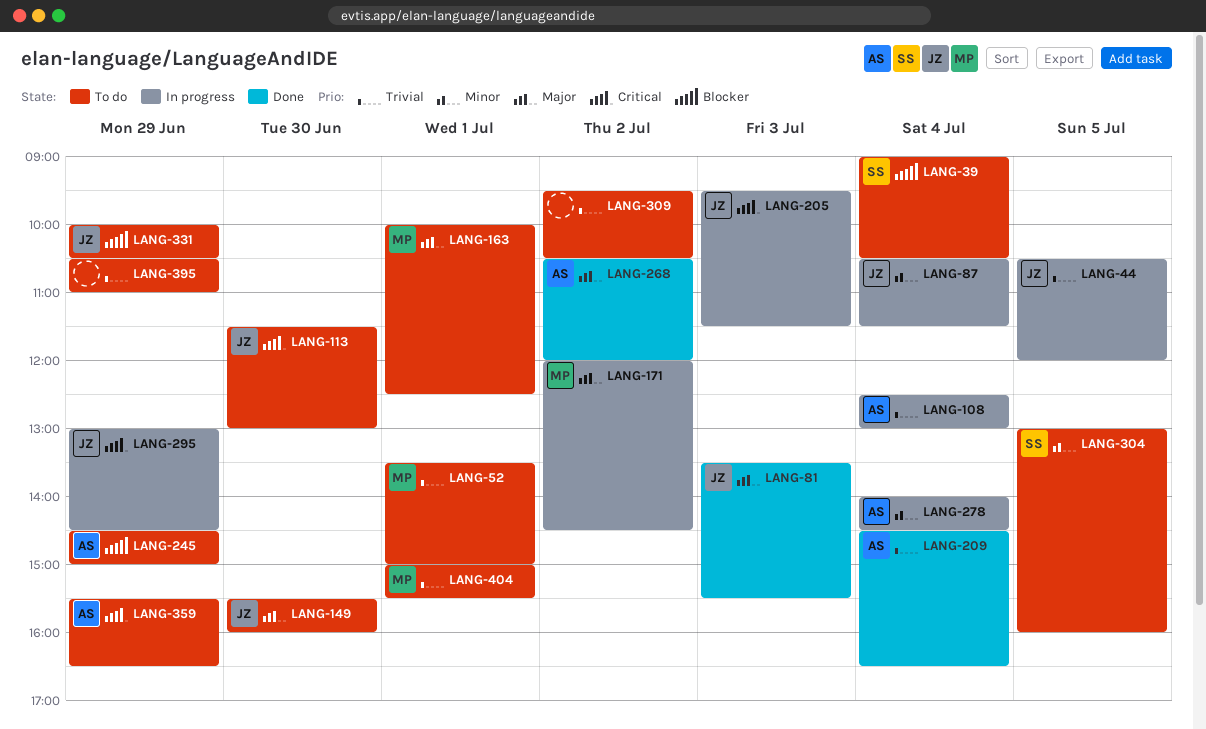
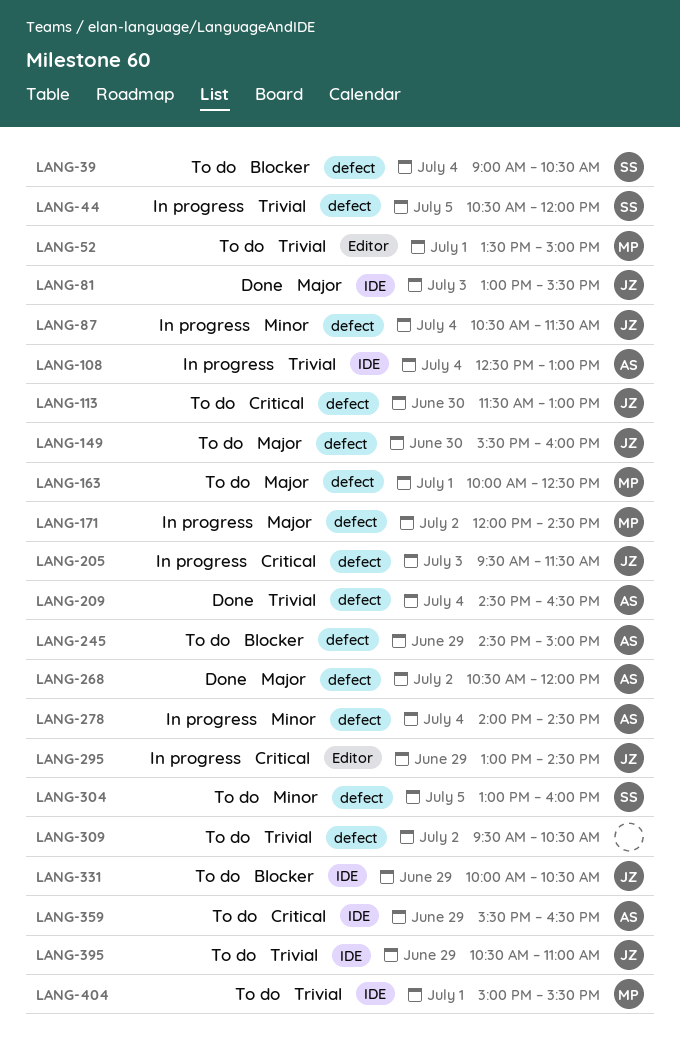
LANG-44, owner: JZ -> SS
LANG-81, begins: 13:30 -> 13:00
LANG-395, owner: none -> JZ

